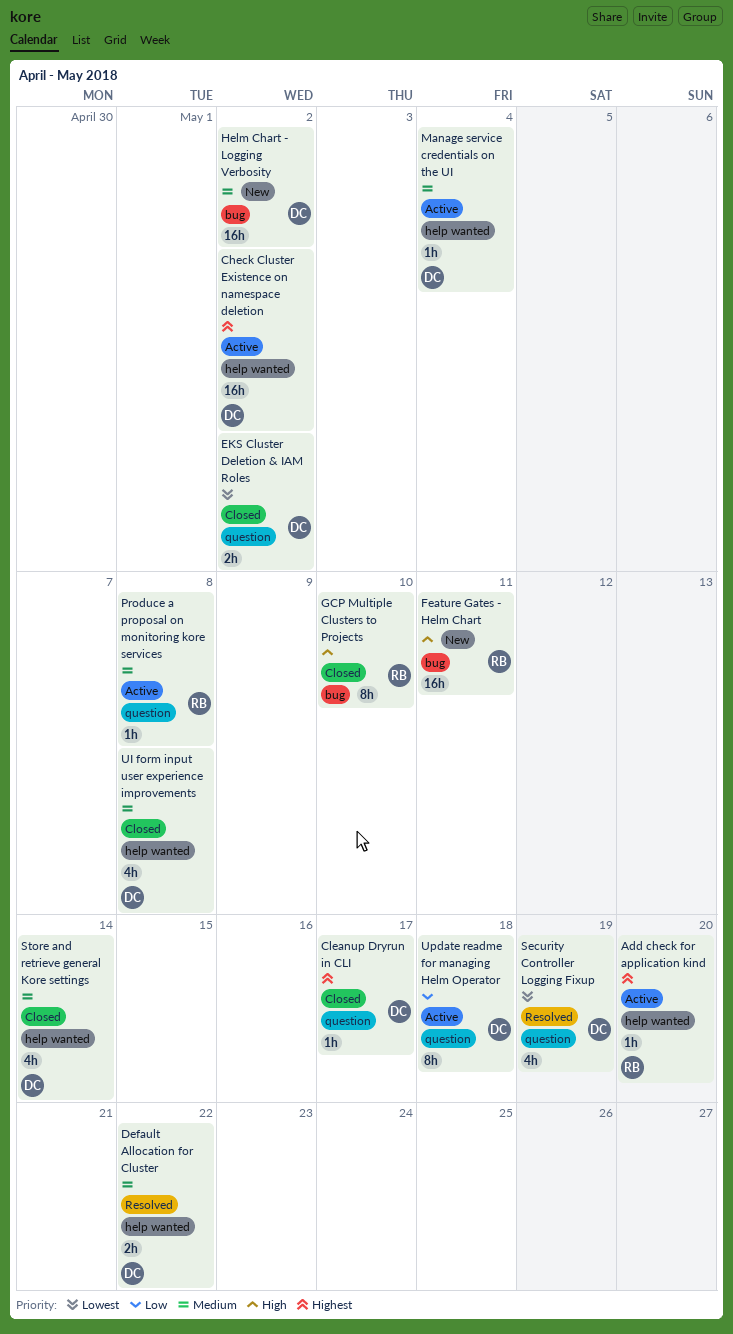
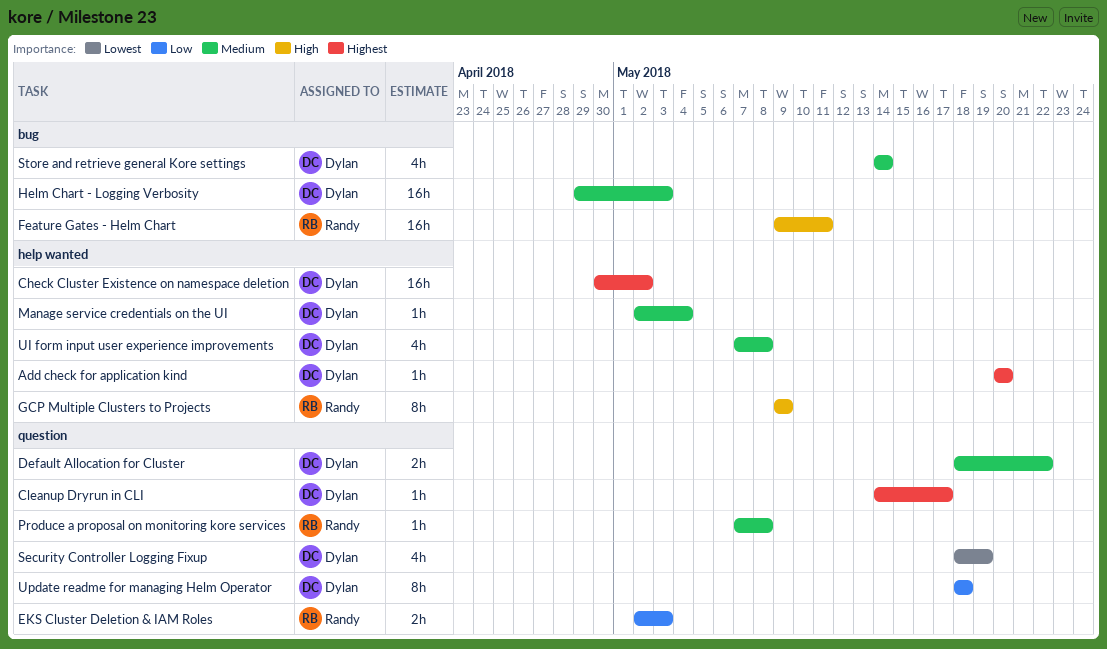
Add check for application kind, owner: Randy -> Dylan
Default Allocation for Cluster, label: help wanted -> question
EKS Cluster Deletion & IAM Roles, owner: Dylan -> Randy
EKS Cluster Deletion & IAM Roles, priority: Lowest -> Low
EKS Cluster Deletion & IAM Roles, due: May 2 -> May 3
GCP Multiple Clusters to Projects, label: bug -> help wanted
GCP Multiple Clusters to Projects, due: May 10 -> May 9
Helm Chart - Logging Verbosity, due: May 2 -> May 3
Store and retrieve general Kore settings, label: help wanted -> bug

